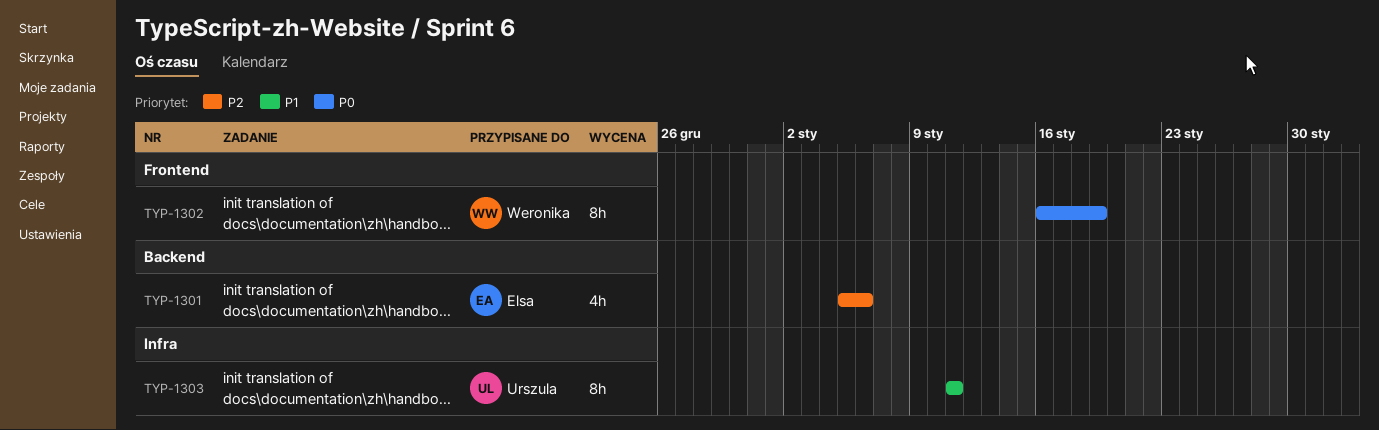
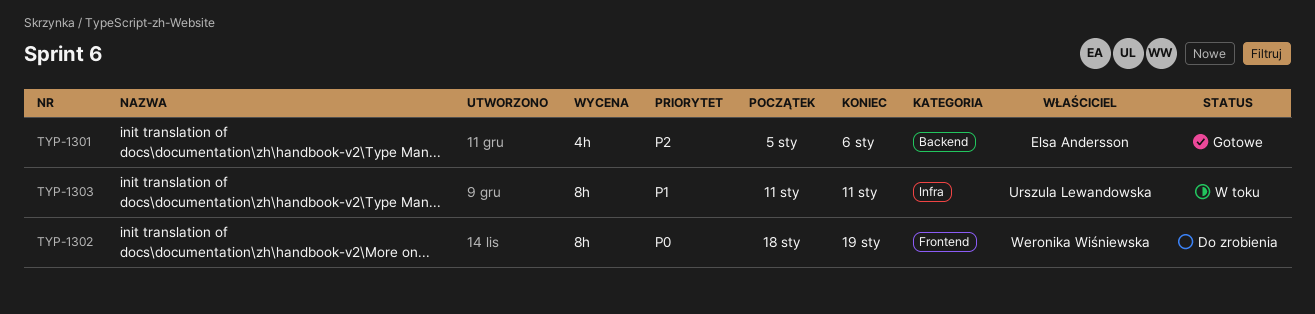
TYP-1302, start: Jan 16 -> Jan 18

